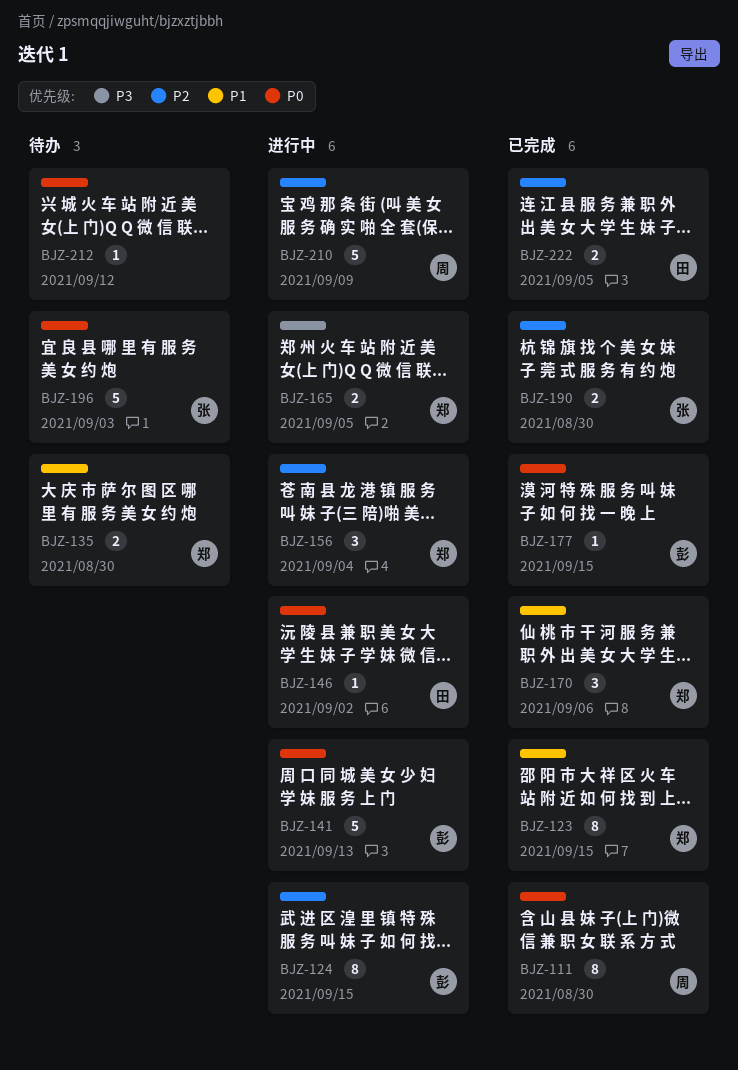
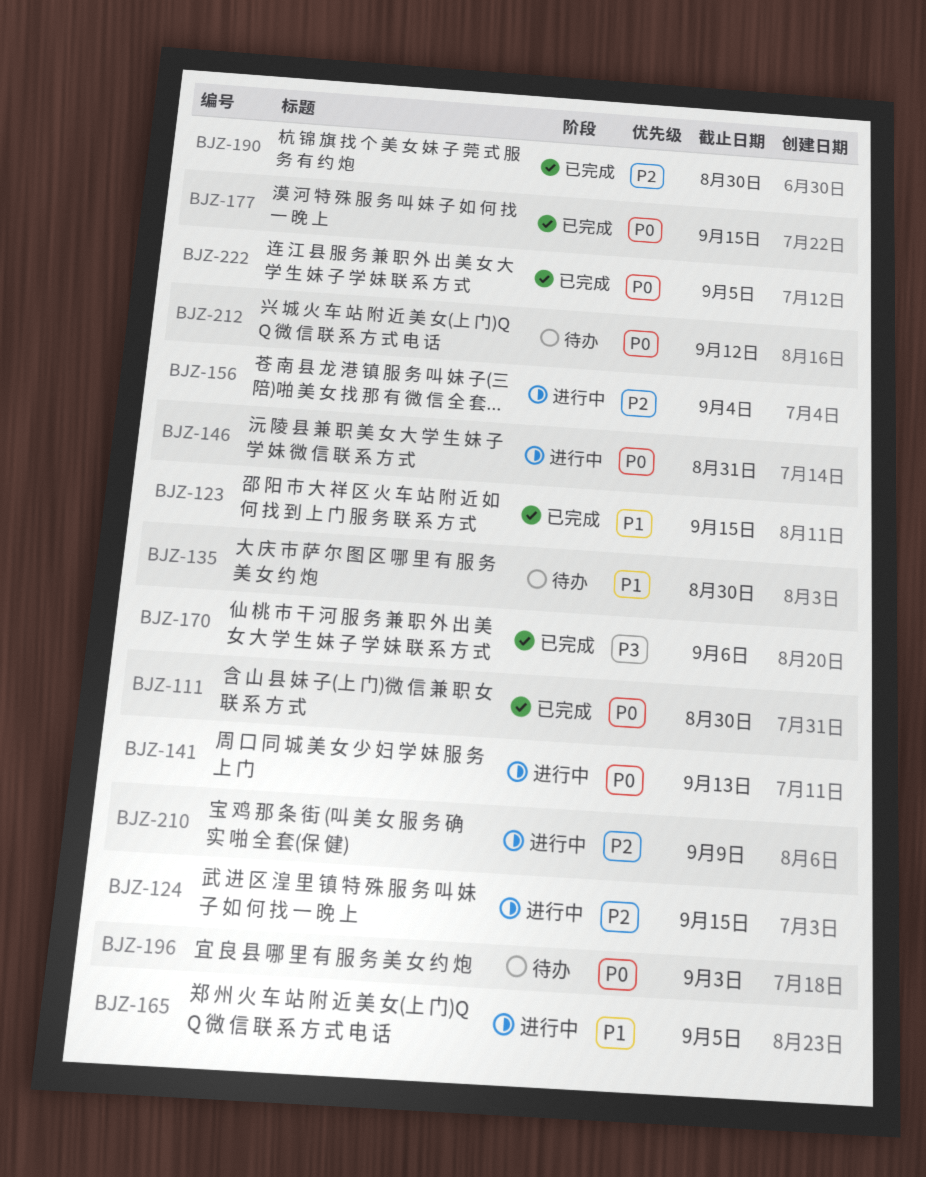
BJZ-146, due: Sep 2 -> Aug 31
BJZ-165, priority: P3 -> P1
BJZ-170, priority: P1 -> P3
BJZ-222, priority: P2 -> P0

